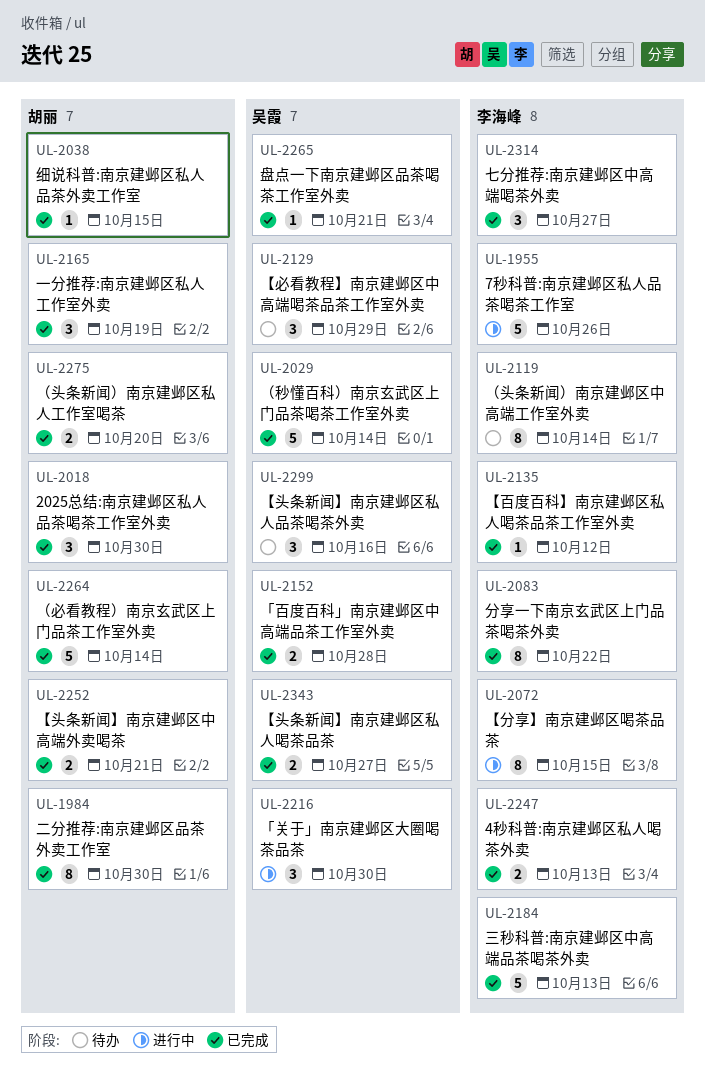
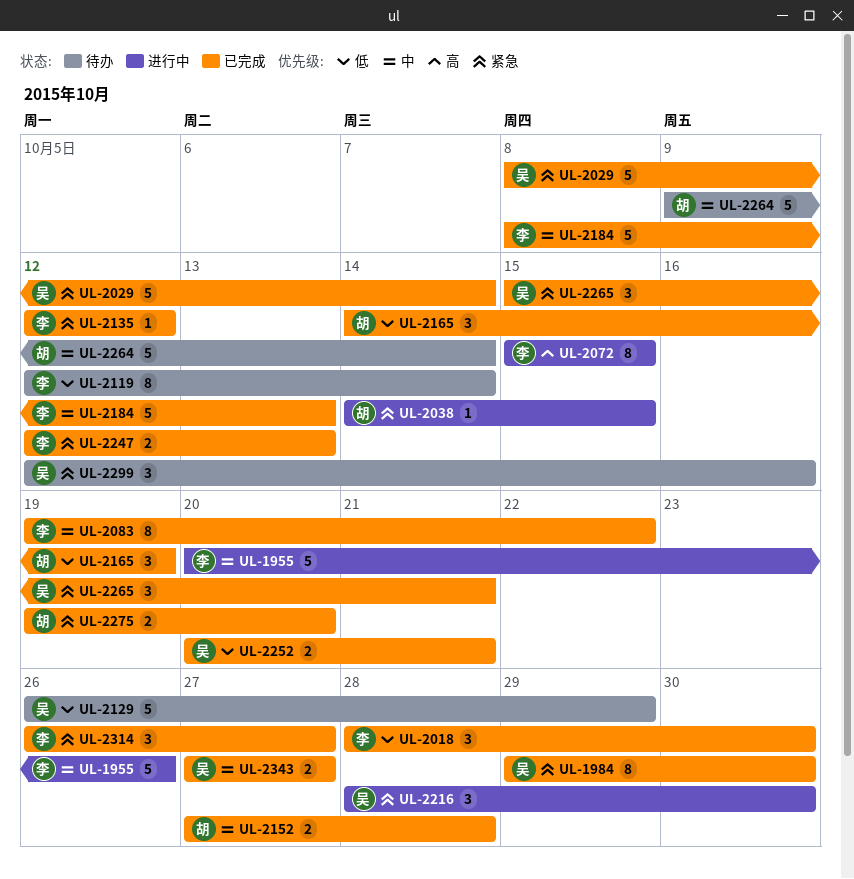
UL-1984, owner: 胡丽 -> 吴霞
UL-2018, owner: 胡丽 -> 李海峰
UL-2038, status: 已完成 -> 进行中
UL-2129, estimate: 3 -> 5
UL-2152, owner: 吴霞 -> 胡丽
UL-2252, owner: 胡丽 -> 吴霞
UL-2264, status: 已完成 -> 待办
UL-2265, estimate: 1 -> 3

